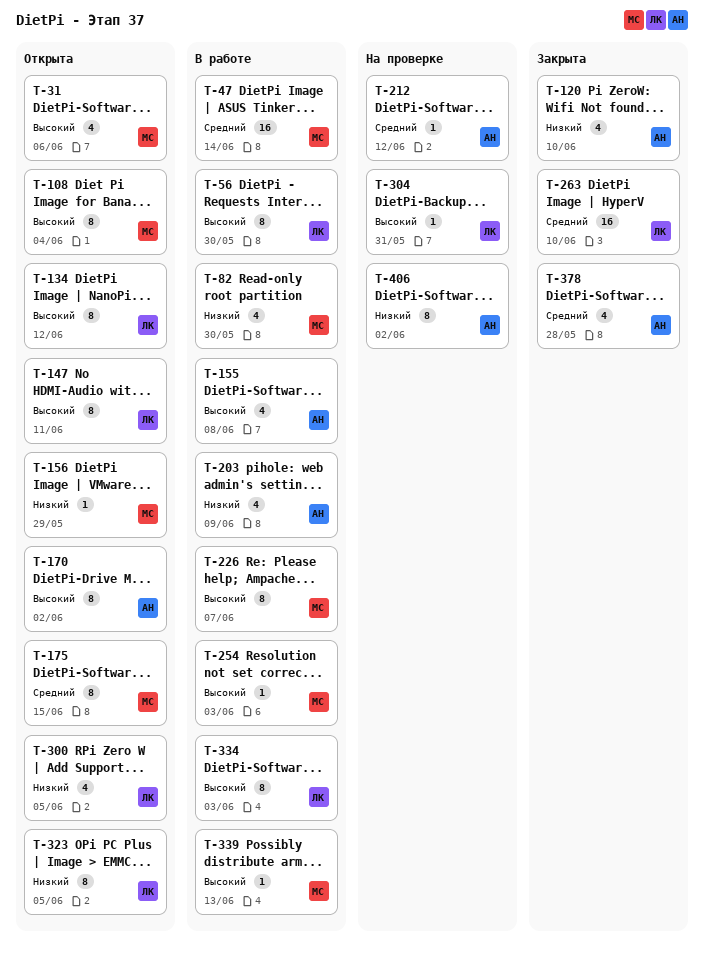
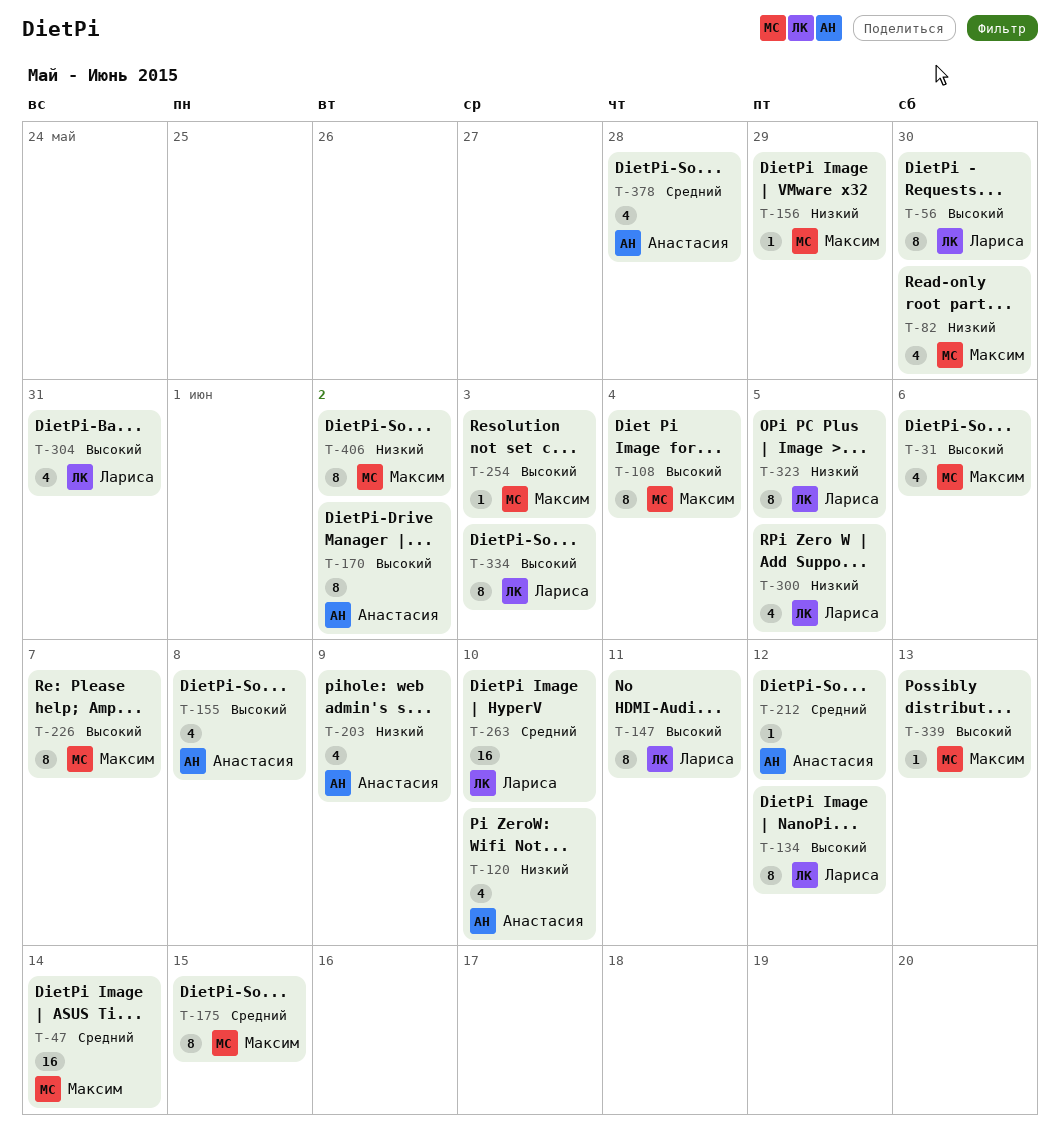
T-304, estimate: 1 -> 4
T-406, owner: Анастасия -> Максим

